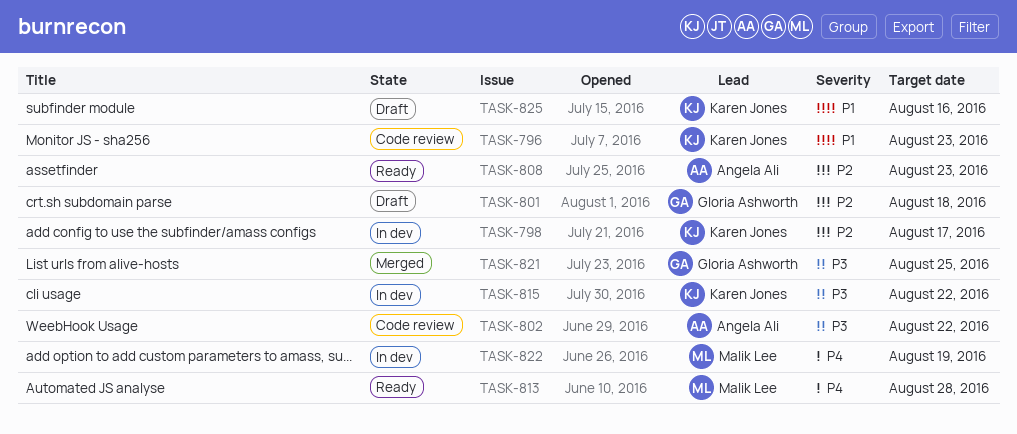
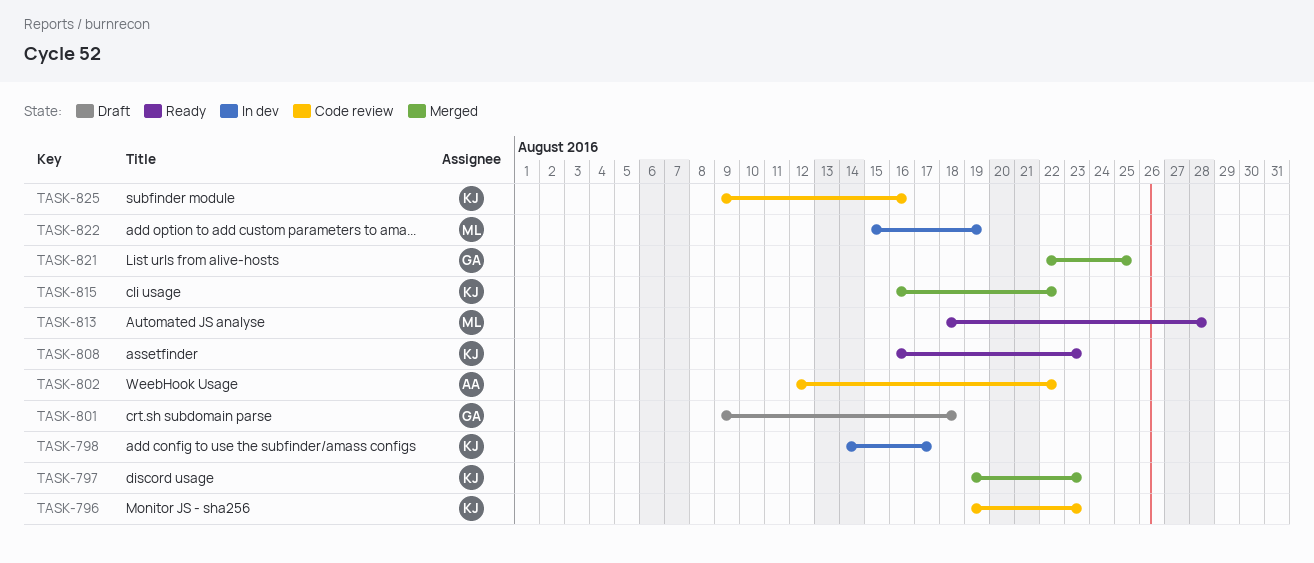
TASK-797: none -> present
TASK-808, owner: Angela Ali -> Karen Jones
TASK-815, status: In dev -> Merged
TASK-825, status: Draft -> Code review

